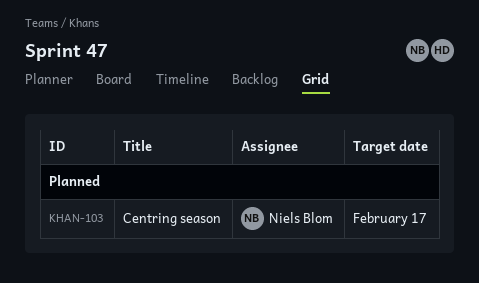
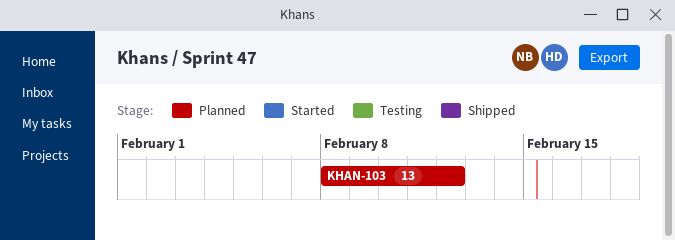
KHAN-103, due: Feb 17 -> Feb 12

